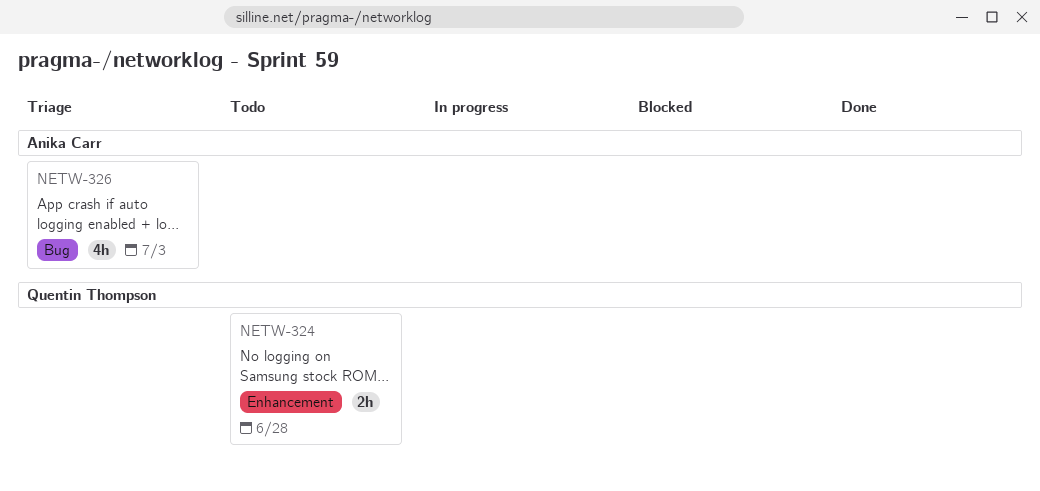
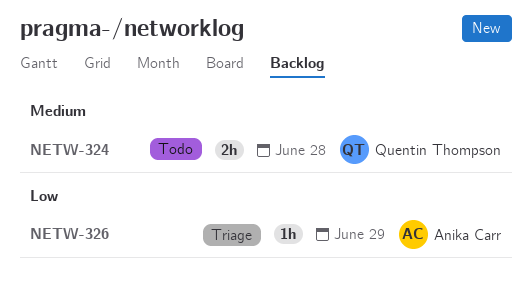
NETW-326, estimate: 4h -> 1h
NETW-326, due: Jul 3 -> Jun 29

